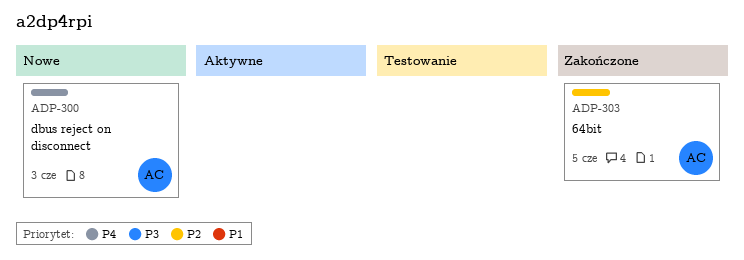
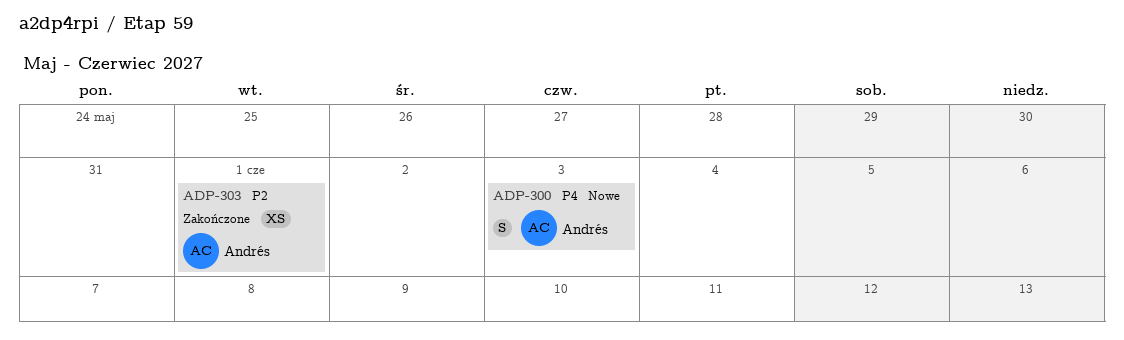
ADP-303, due: Jun 5 -> Jun 1

